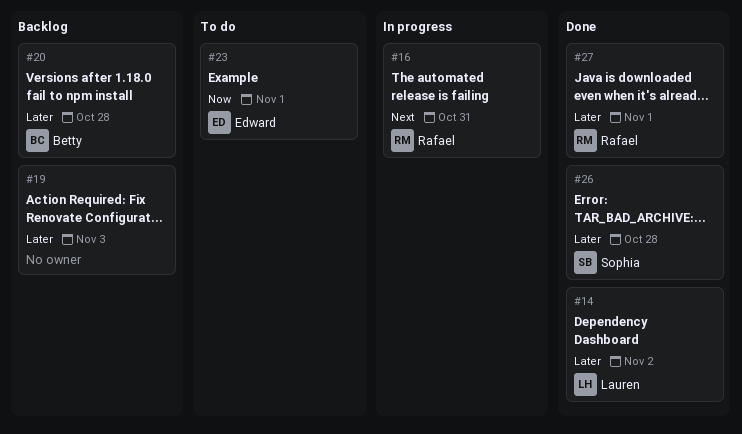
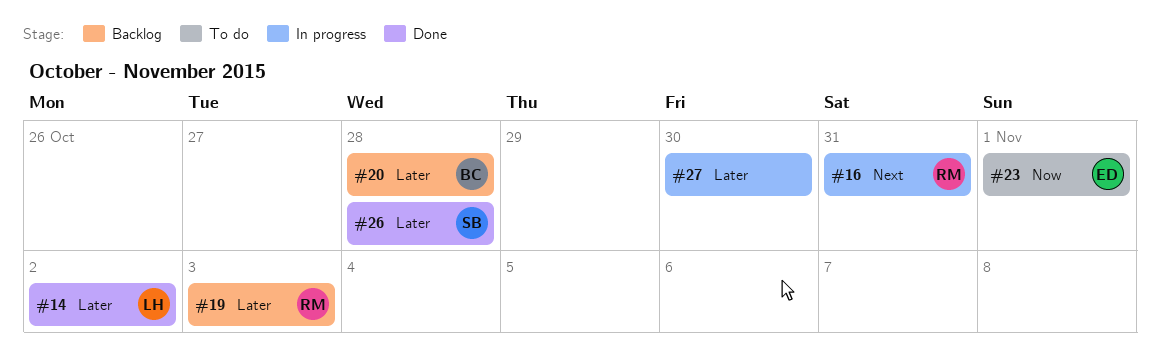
#19, owner: none -> Rafael
#27, status: Done -> In progress
#27, owner: Rafael -> none
#27, due: Nov 1 -> Oct 30

